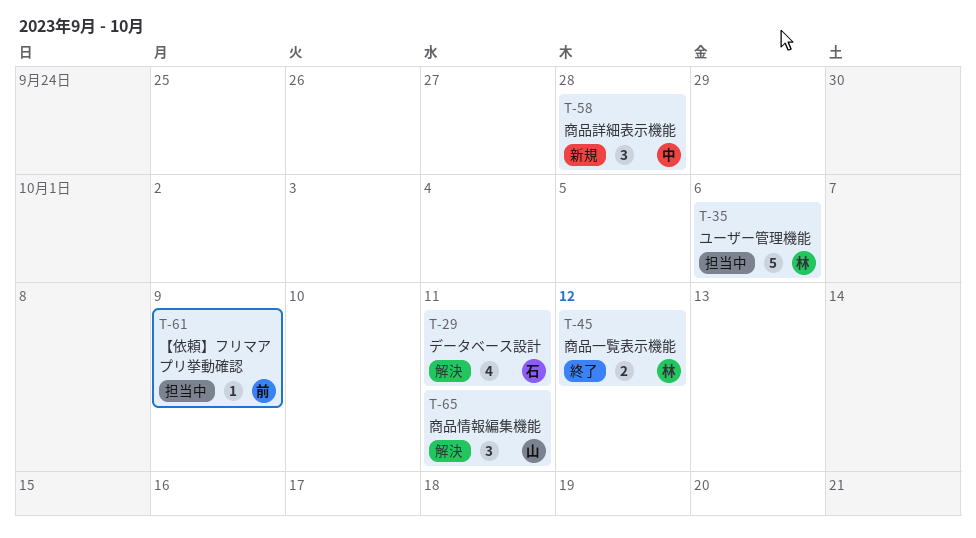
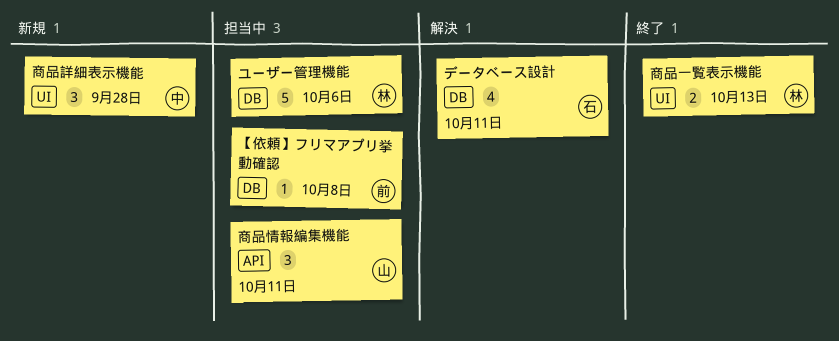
【依頼】フリマアプリ挙動確認, due: Oct 9 -> Oct 8
商品一覧表示機能, due: Oct 12 -> Oct 13
商品情報編集機能, status: 解決 -> 担当中

